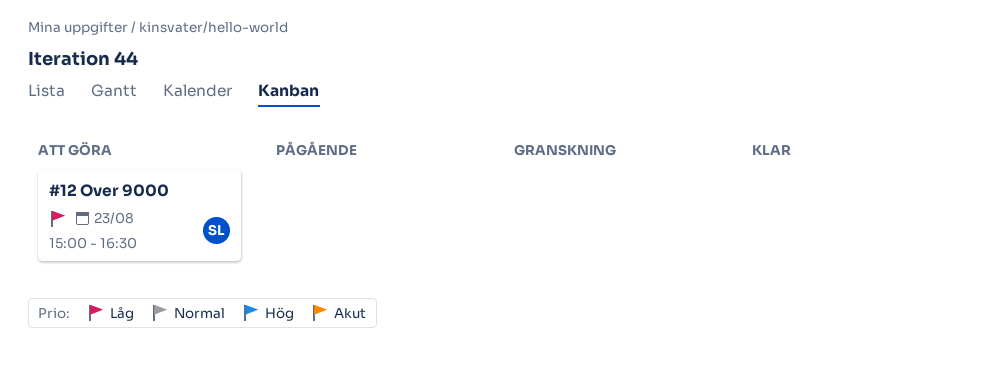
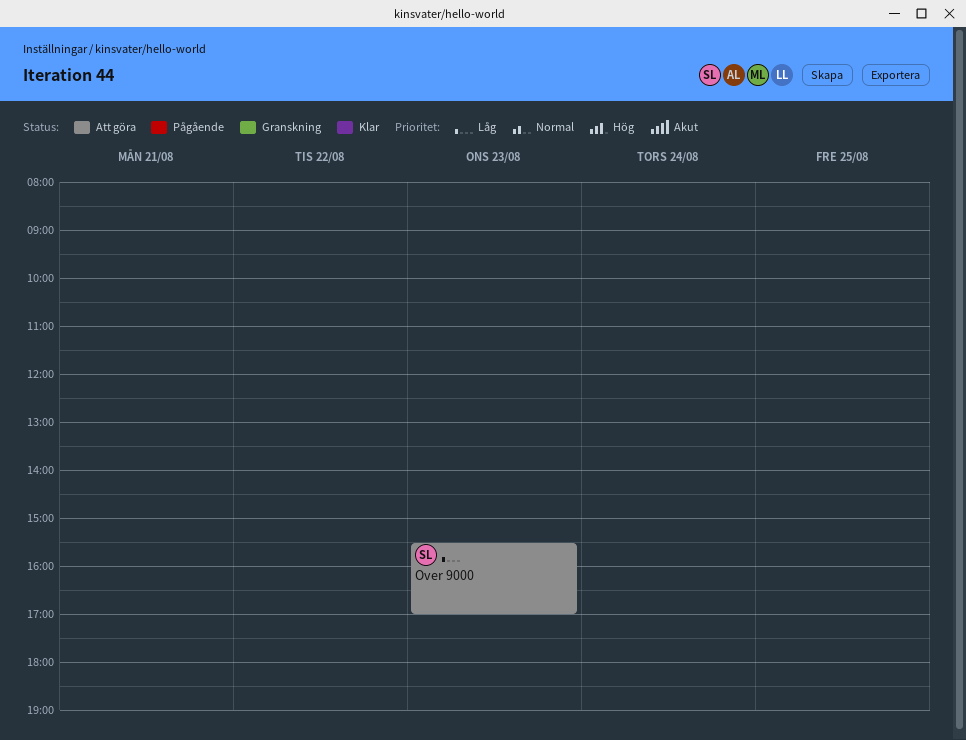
Over 9000, begins: 15:00 -> 15:30
Over 9000, ends: 16:30 -> 17:00

